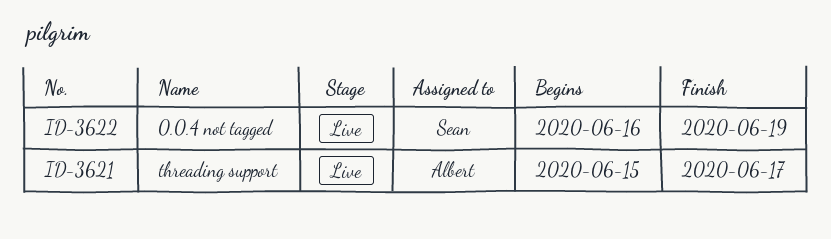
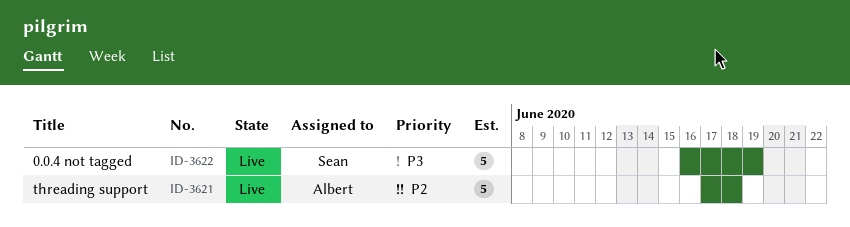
ID-3621, start: Jun 15 -> Jun 17
ID-3621, due: Jun 17 -> Jun 18

